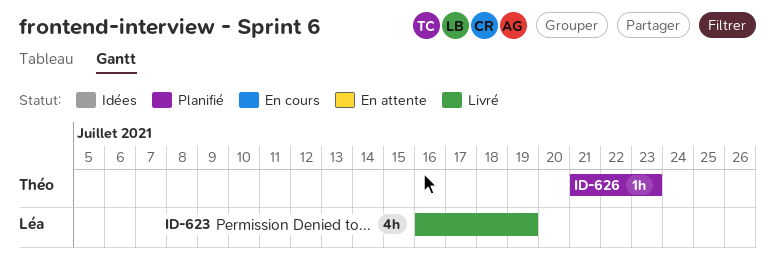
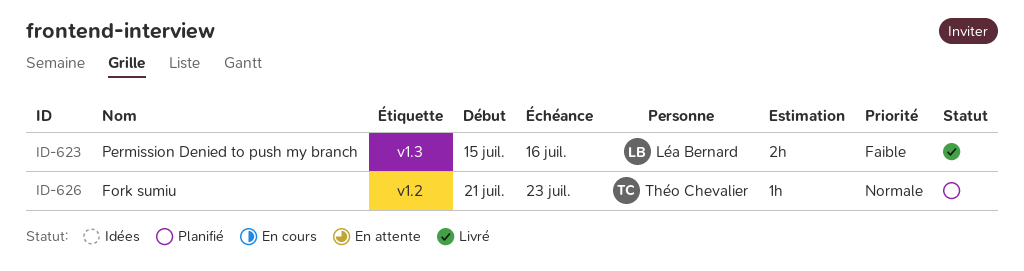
ID-623, estimate: 4h -> 2h
ID-623, start: Jul 16 -> Jul 15
ID-623, due: Jul 19 -> Jul 16

